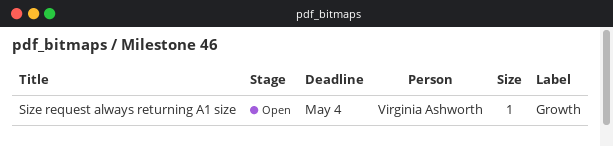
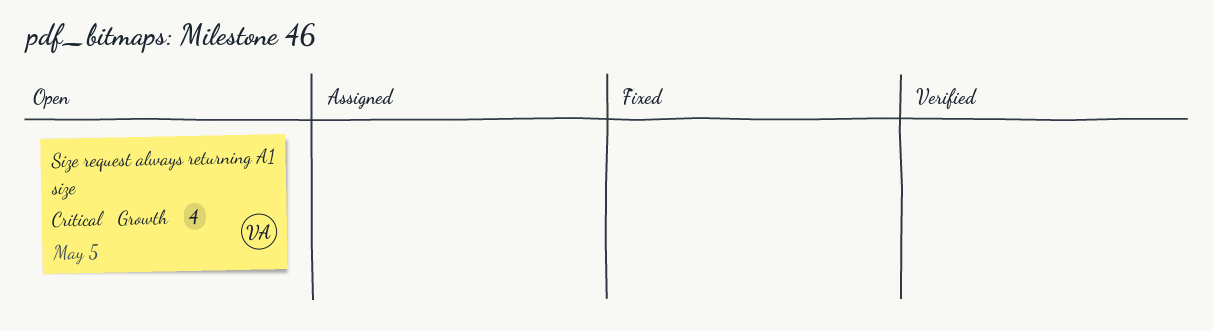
Size request always returning A1 size, estimate: 1 -> 4
Size request always returning A1 size, due: May 4 -> May 5

